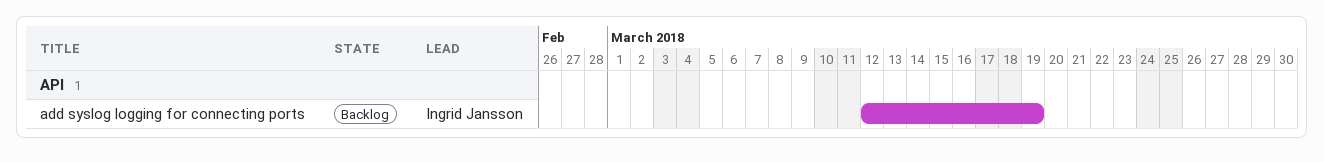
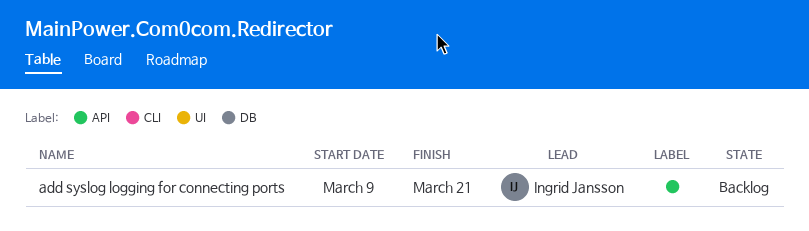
add syslog logging for connecting ports, start: Mar 12 -> Mar 9
add syslog logging for connecting ports, due: Mar 19 -> Mar 21

